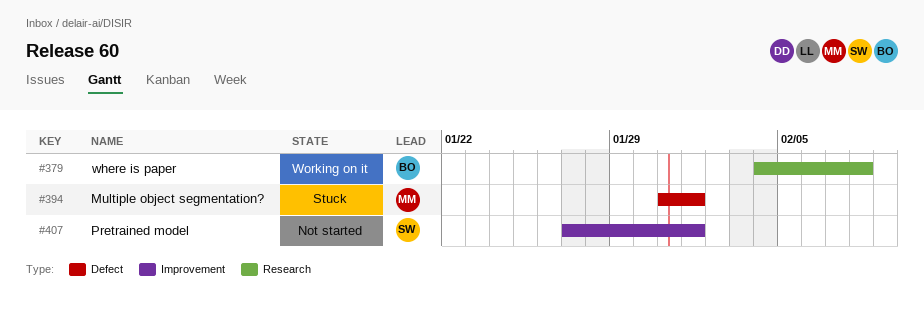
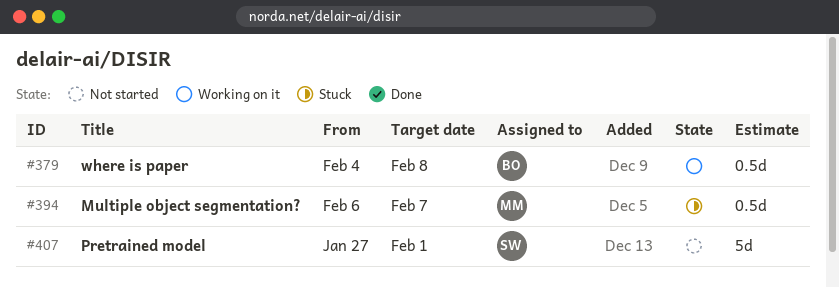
#394, start: Jan 31 -> Feb 6
#394, due: Feb 1 -> Feb 7

